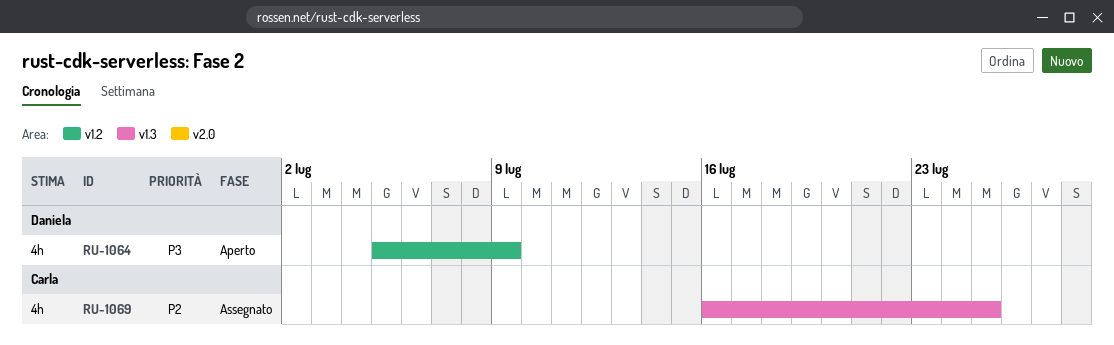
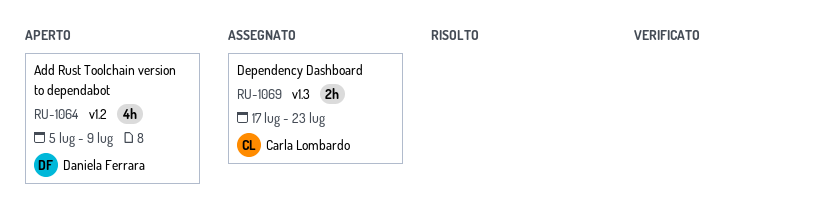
RU-1069, estimate: 4h -> 2h
RU-1069, start: Jul 16 -> Jul 17
RU-1069, due: Jul 25 -> Jul 23

